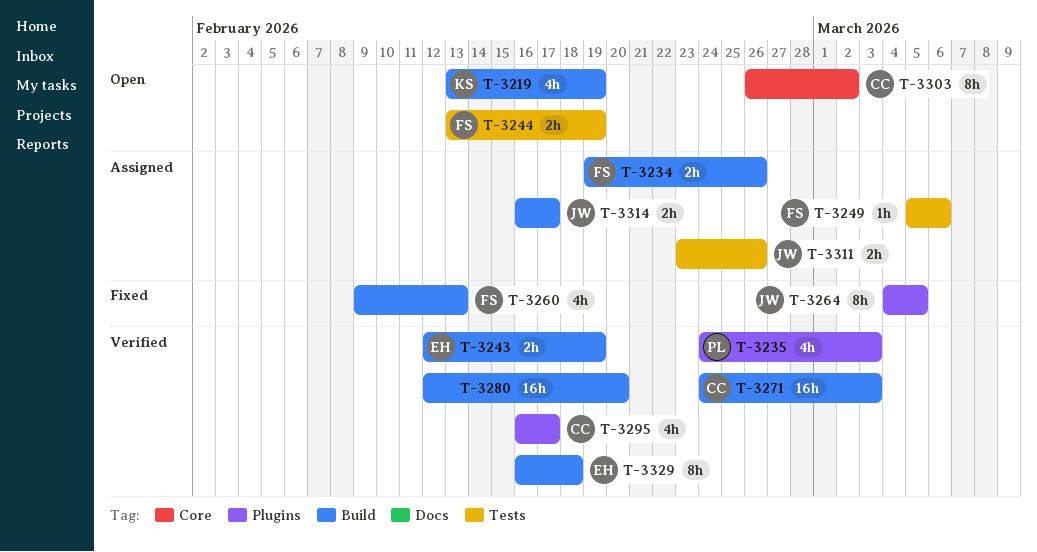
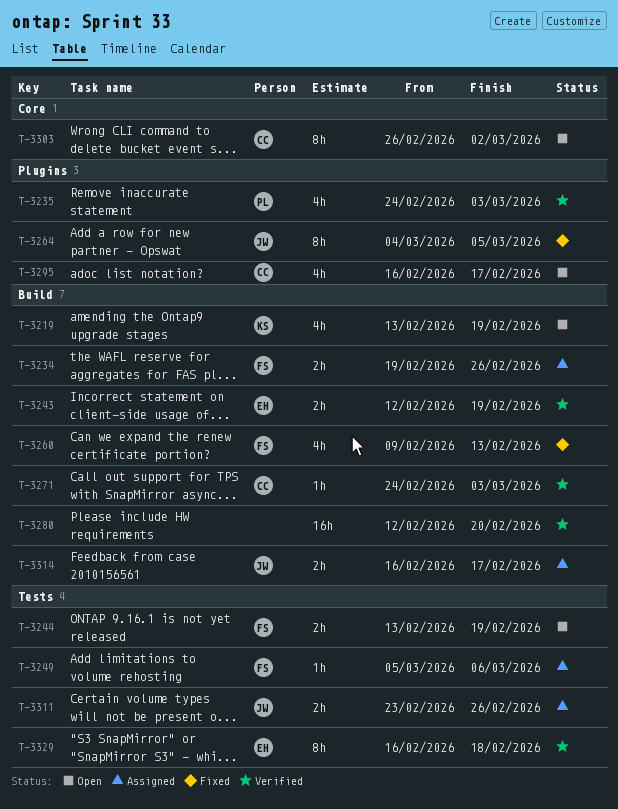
T-3271, estimate: 16h -> 1h
T-3295, status: Verified -> Open
T-3329, label: Build -> Tests

